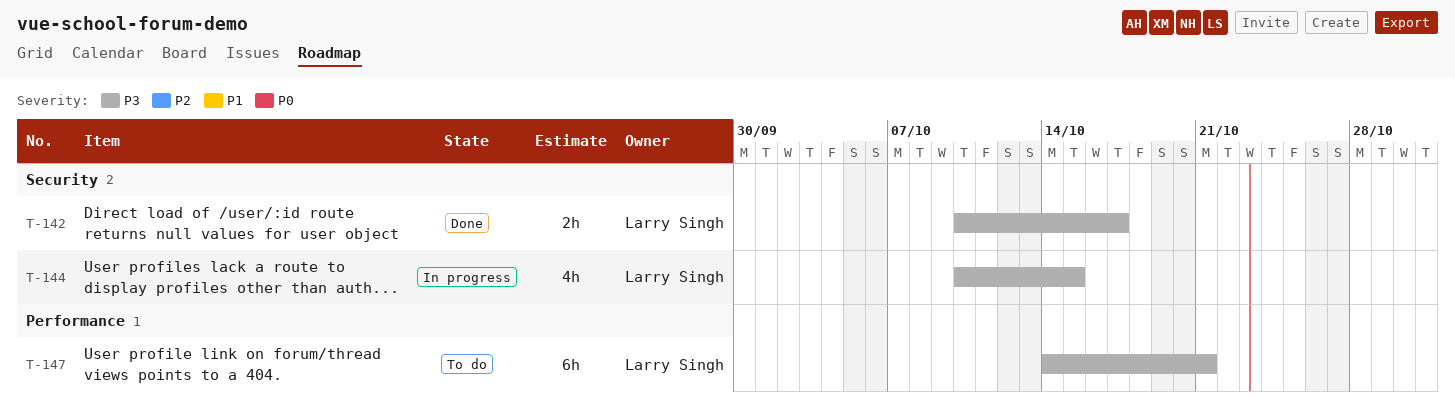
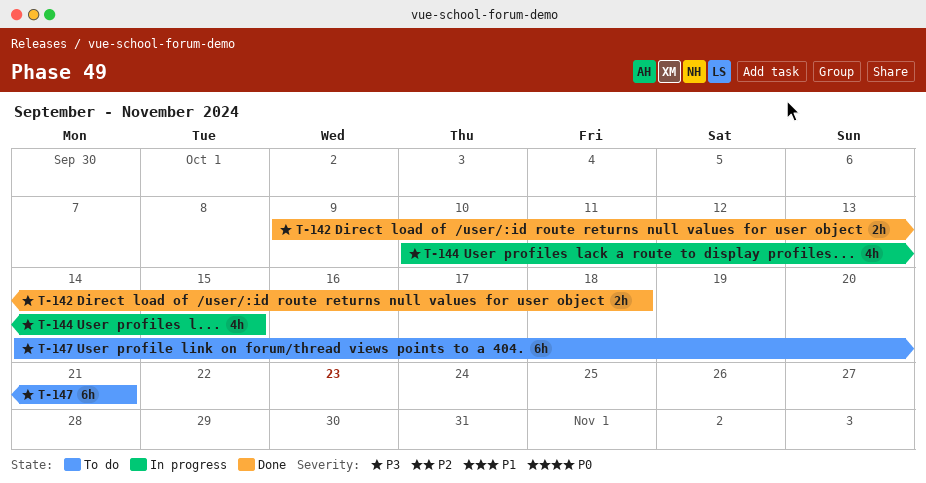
T-142, start: Oct 10 -> Oct 9
T-142, due: Oct 17 -> Oct 18

